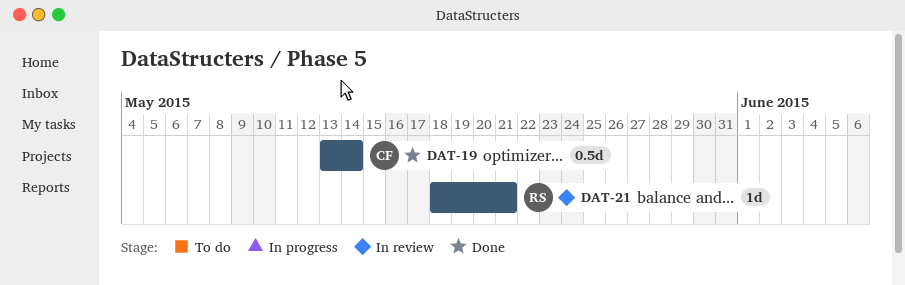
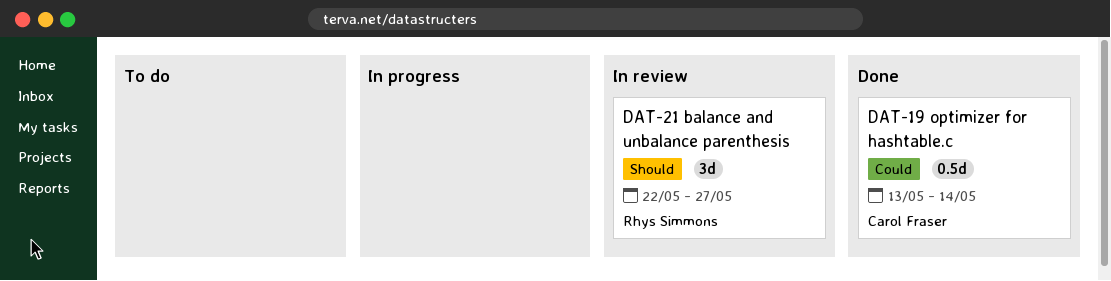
DAT-21, estimate: 1d -> 3d
DAT-21, start: May 18 -> May 22
DAT-21, due: May 21 -> May 27

